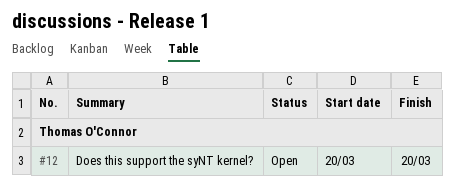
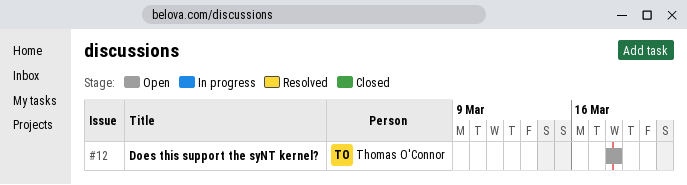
#12, start: Mar 20 -> Mar 18
#12, due: Mar 20 -> Mar 18

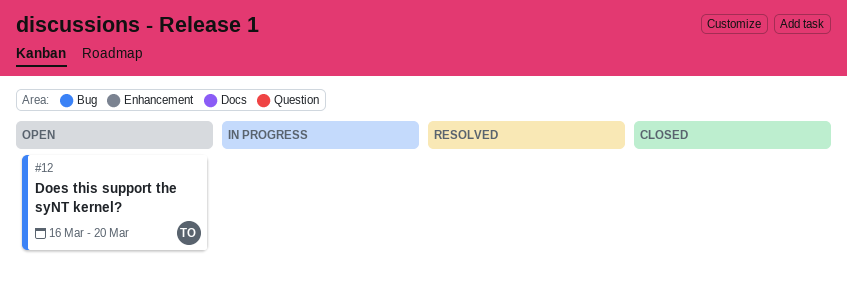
#12, start: Mar 18 -> Mar 16
#12, due: Mar 18 -> Mar 20

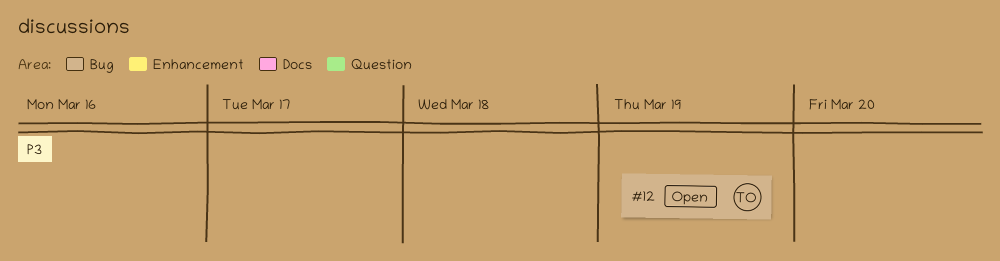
#12, due: Mar 20 -> Mar 19

